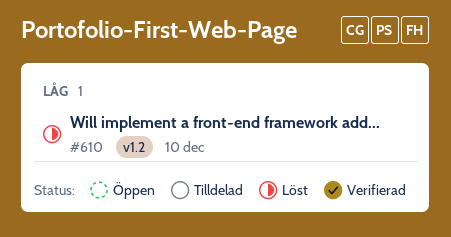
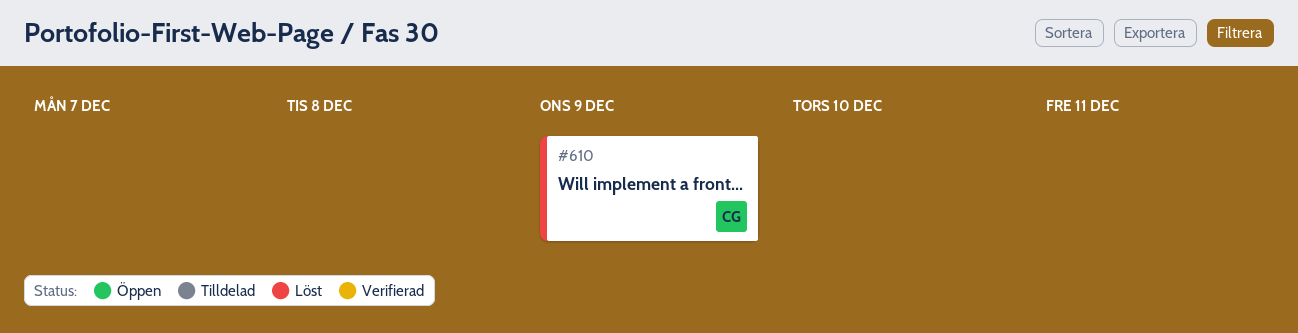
#610, due: Dec 10 -> Dec 9

